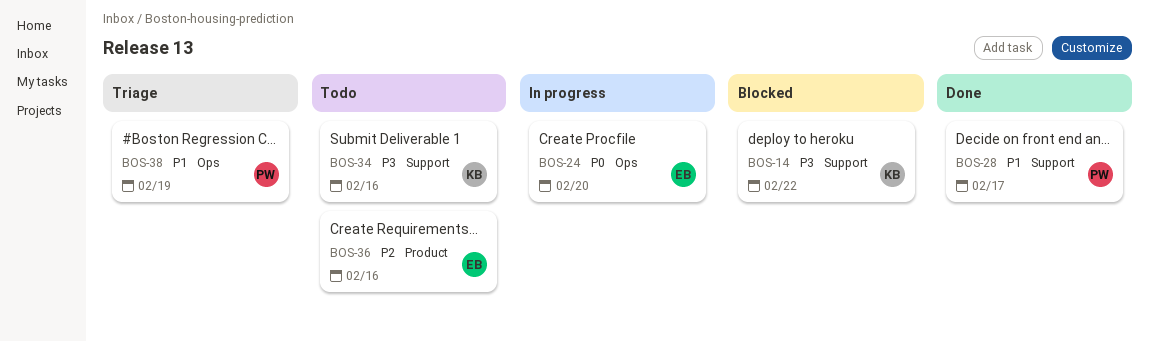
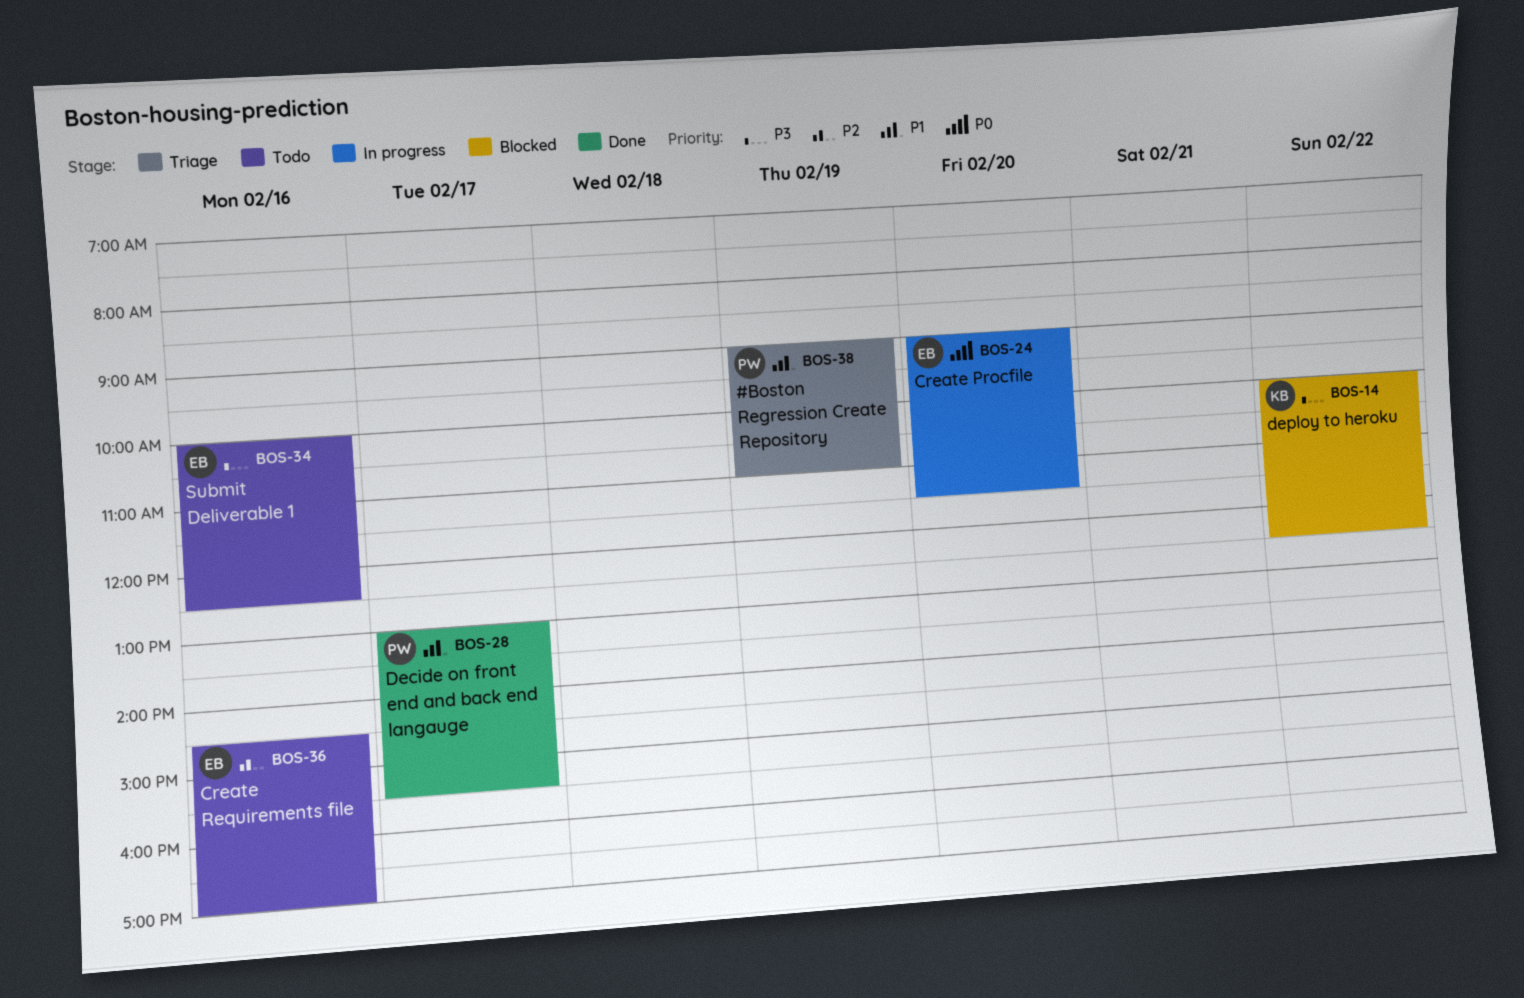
BOS-34, owner: KB -> EB

